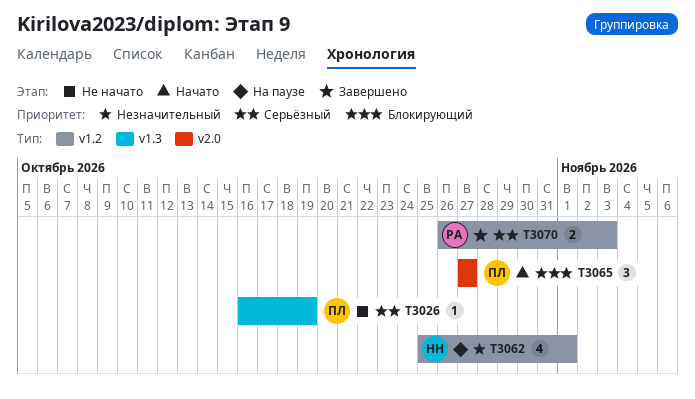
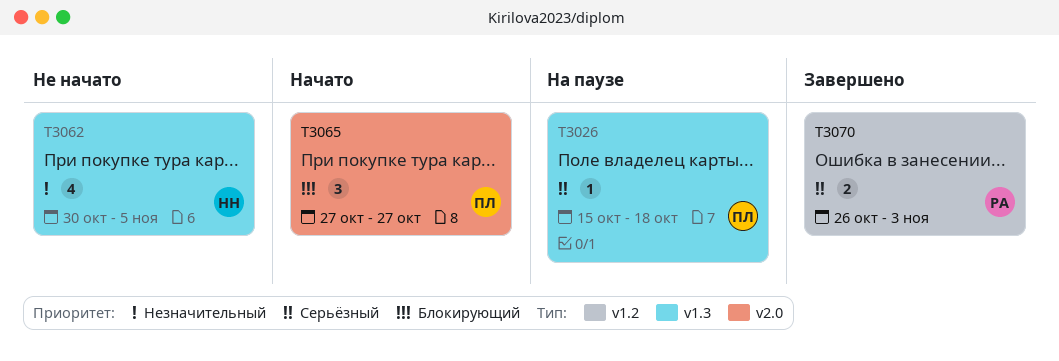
T3026, status: Не начато -> На паузе
T3026, start: Oct 16 -> Oct 15
T3026, due: Oct 19 -> Oct 18
T3062, status: На паузе -> Не начато
T3062, label: v1.2 -> v1.3
T3062, start: Oct 25 -> Oct 30
T3062, due: Nov 1 -> Nov 5

